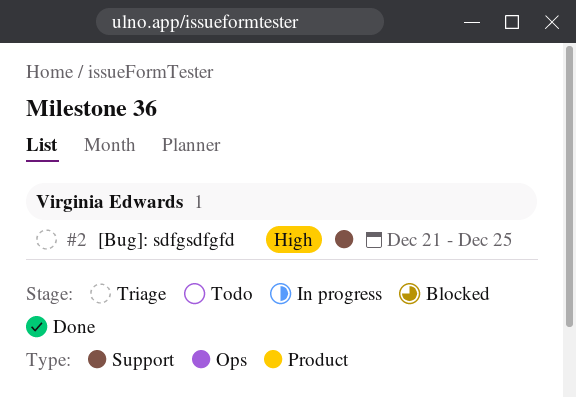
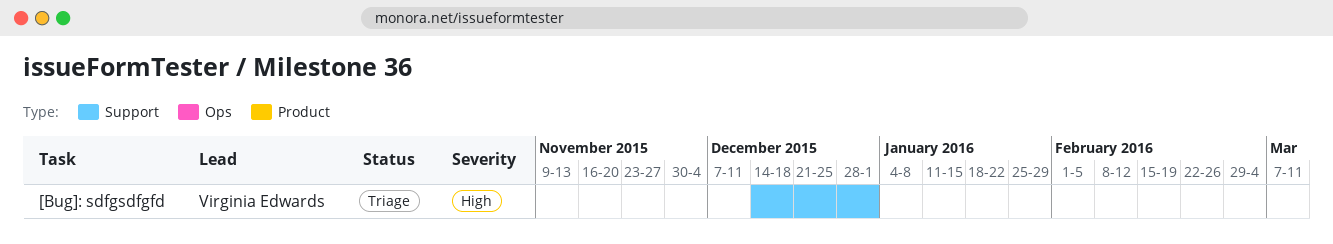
[Bug]: sdfgsdfgfd, start: Dec 21 -> Dec 14
[Bug]: sdfgsdfgfd, due: Dec 25 -> Jan 1

